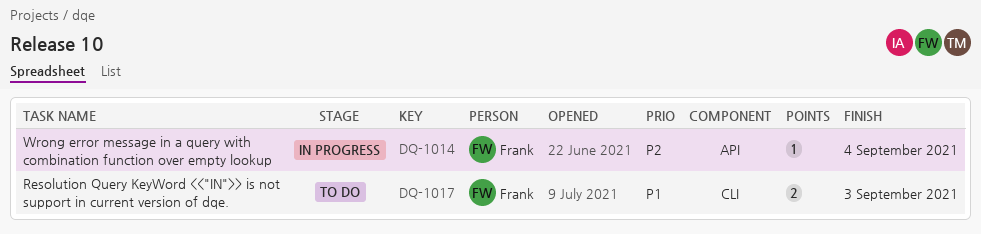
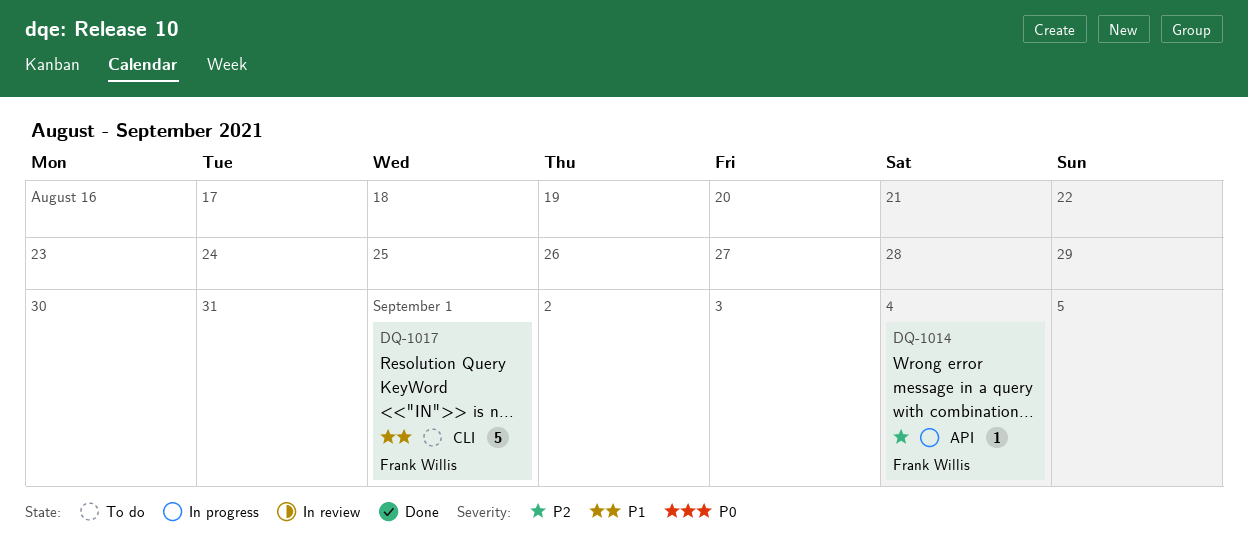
DQ-1017, estimate: 2 -> 5
DQ-1017, due: Sep 3 -> Sep 1

